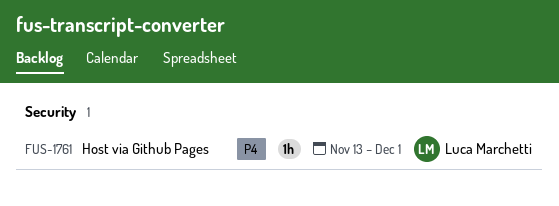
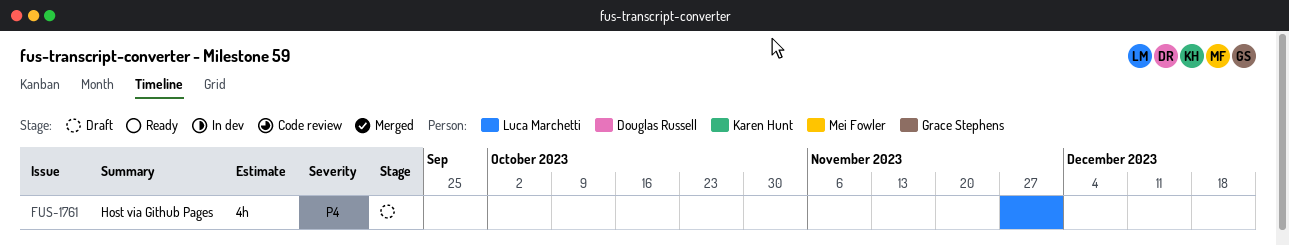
FUS-1761, estimate: 1h -> 4h
FUS-1761, start: Nov 13 -> Nov 27

